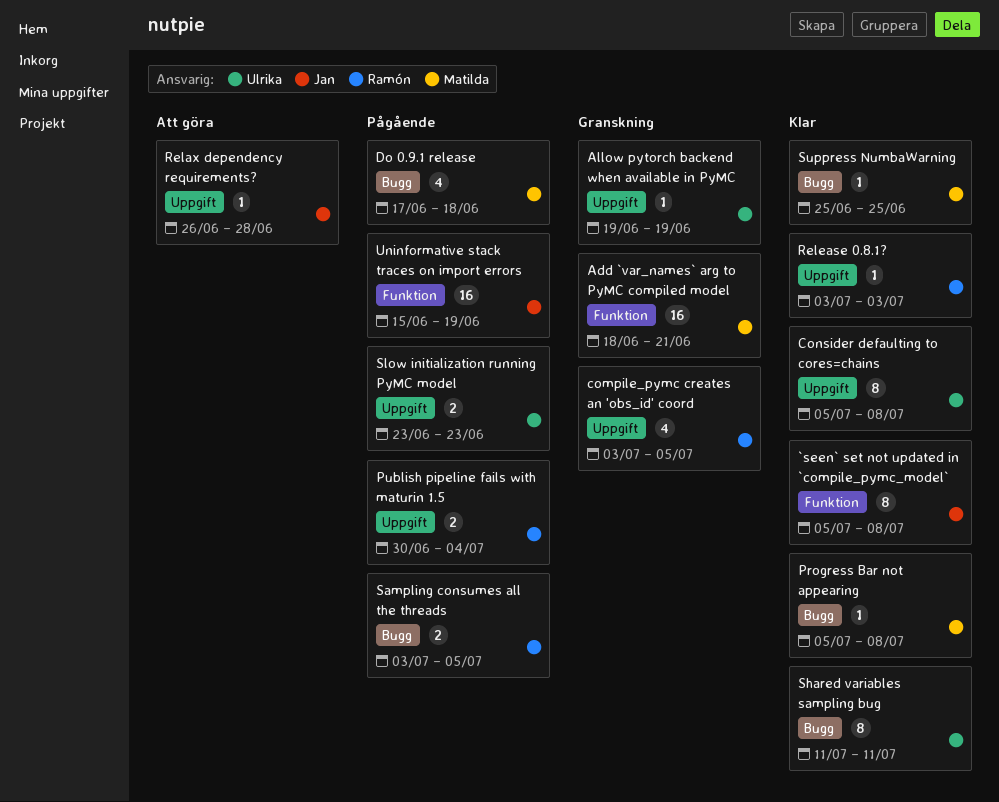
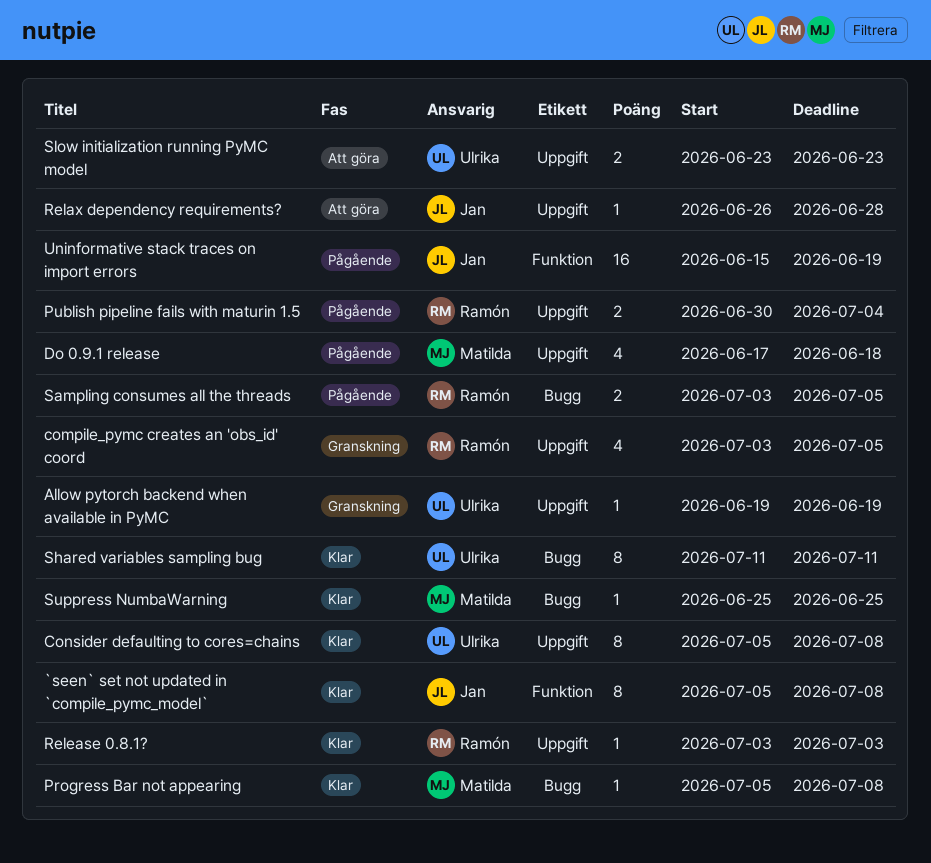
Add `var_names` arg to PyMC compiled model: present -> none
Do 0.9.1 release, label: Bugg -> Uppgift
Slow initialization running PyMC model, status: Pågående -> Att göra

